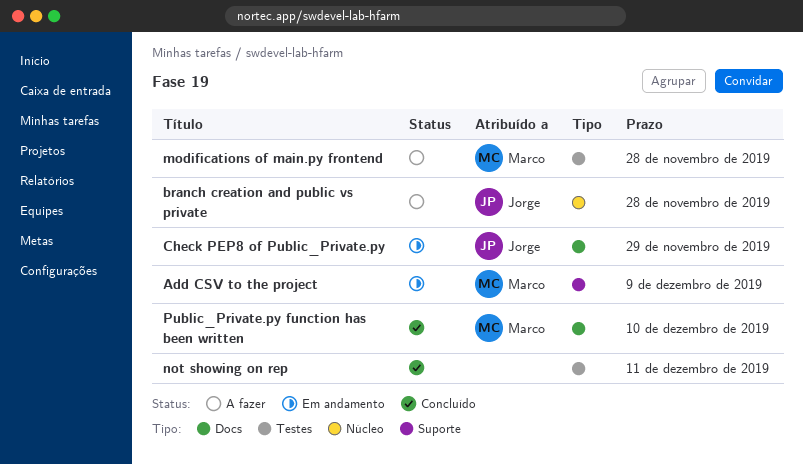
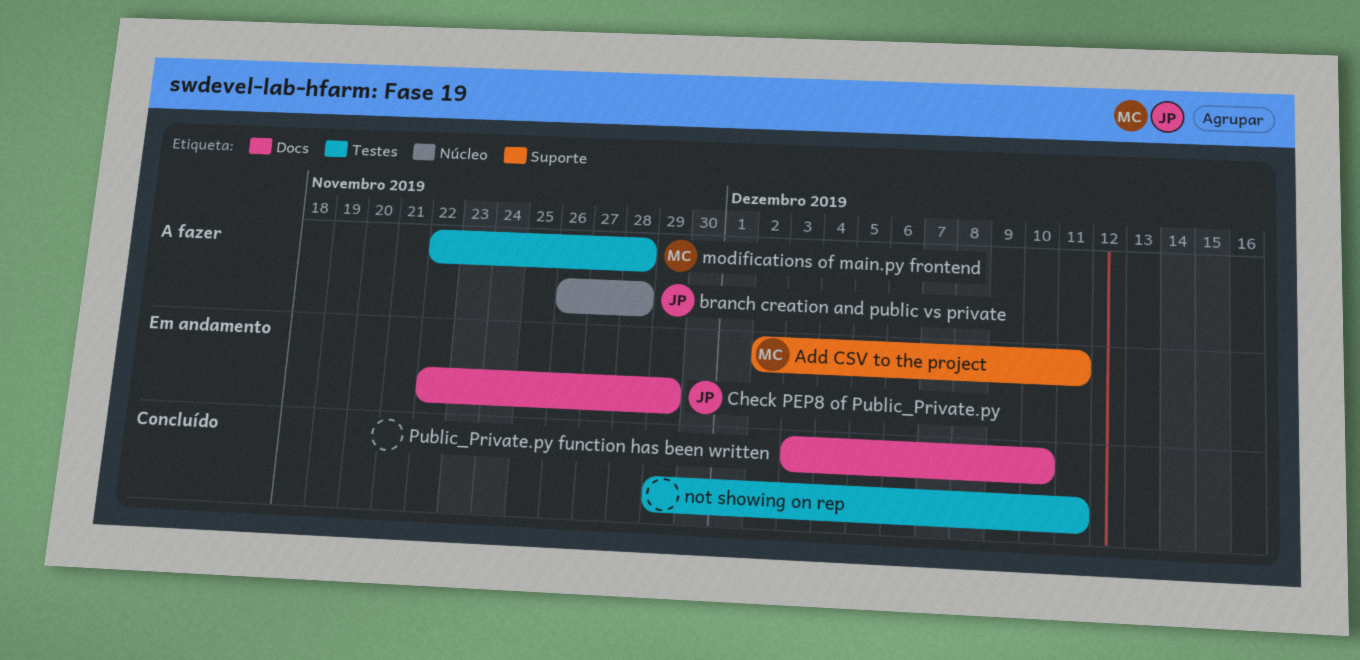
Add CSV to the project, due: Dec 9 -> Dec 11
Public_Private.py function has been written, owner: Marco -> none

